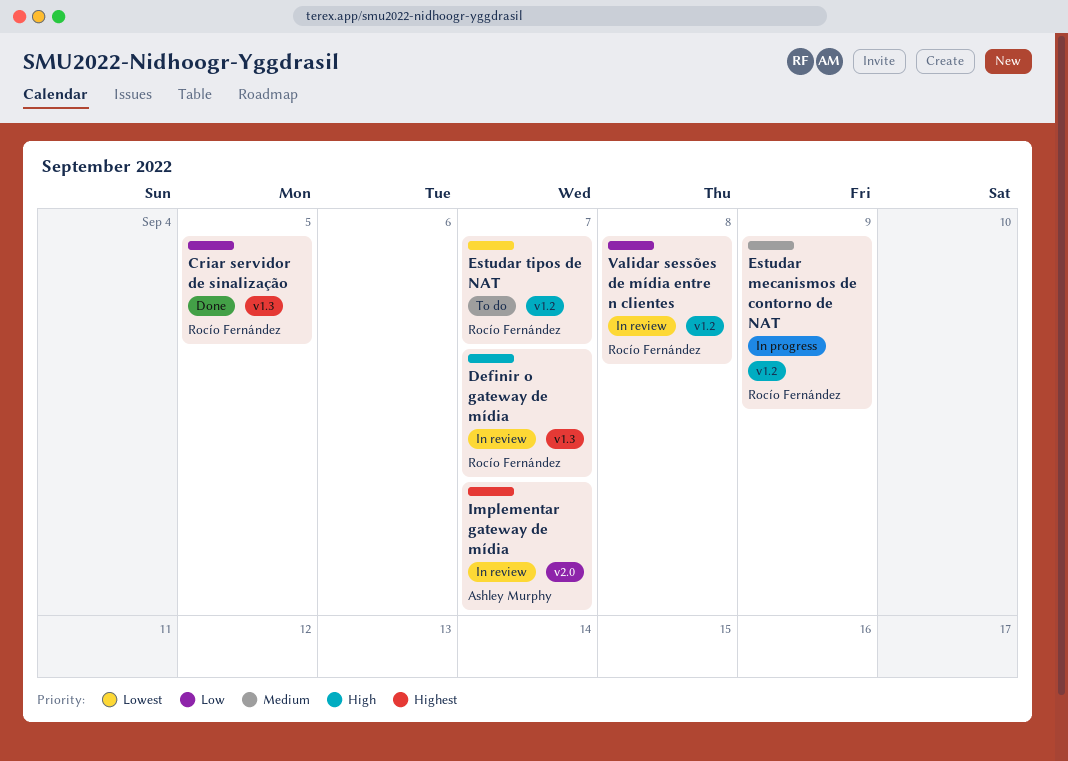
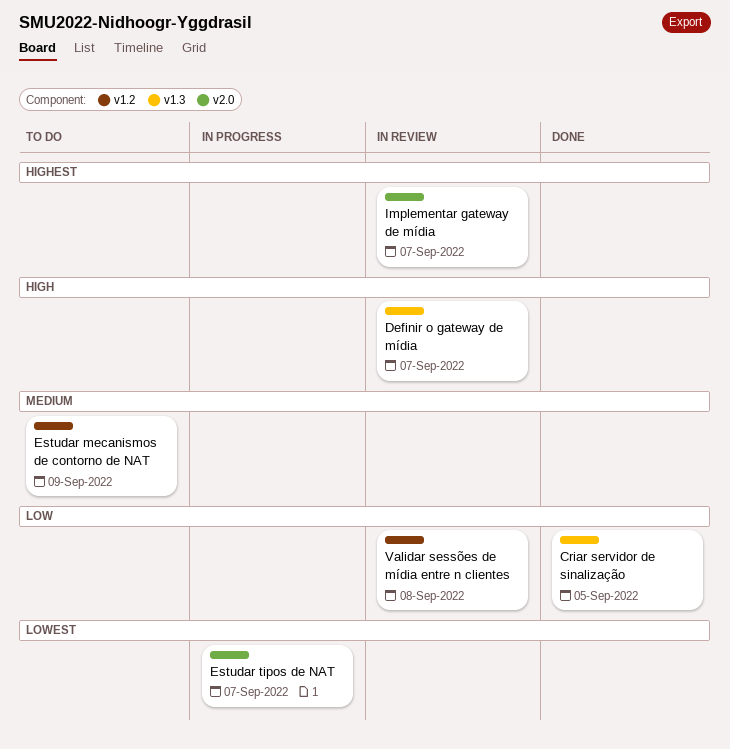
Estudar mecanismos de contorno de NAT, status: In progress -> To do
Estudar tipos de NAT, status: To do -> In progress
Estudar tipos de NAT, label: v1.2 -> v2.0

